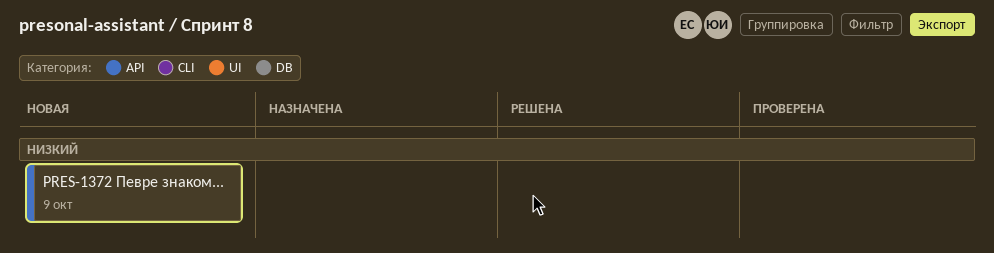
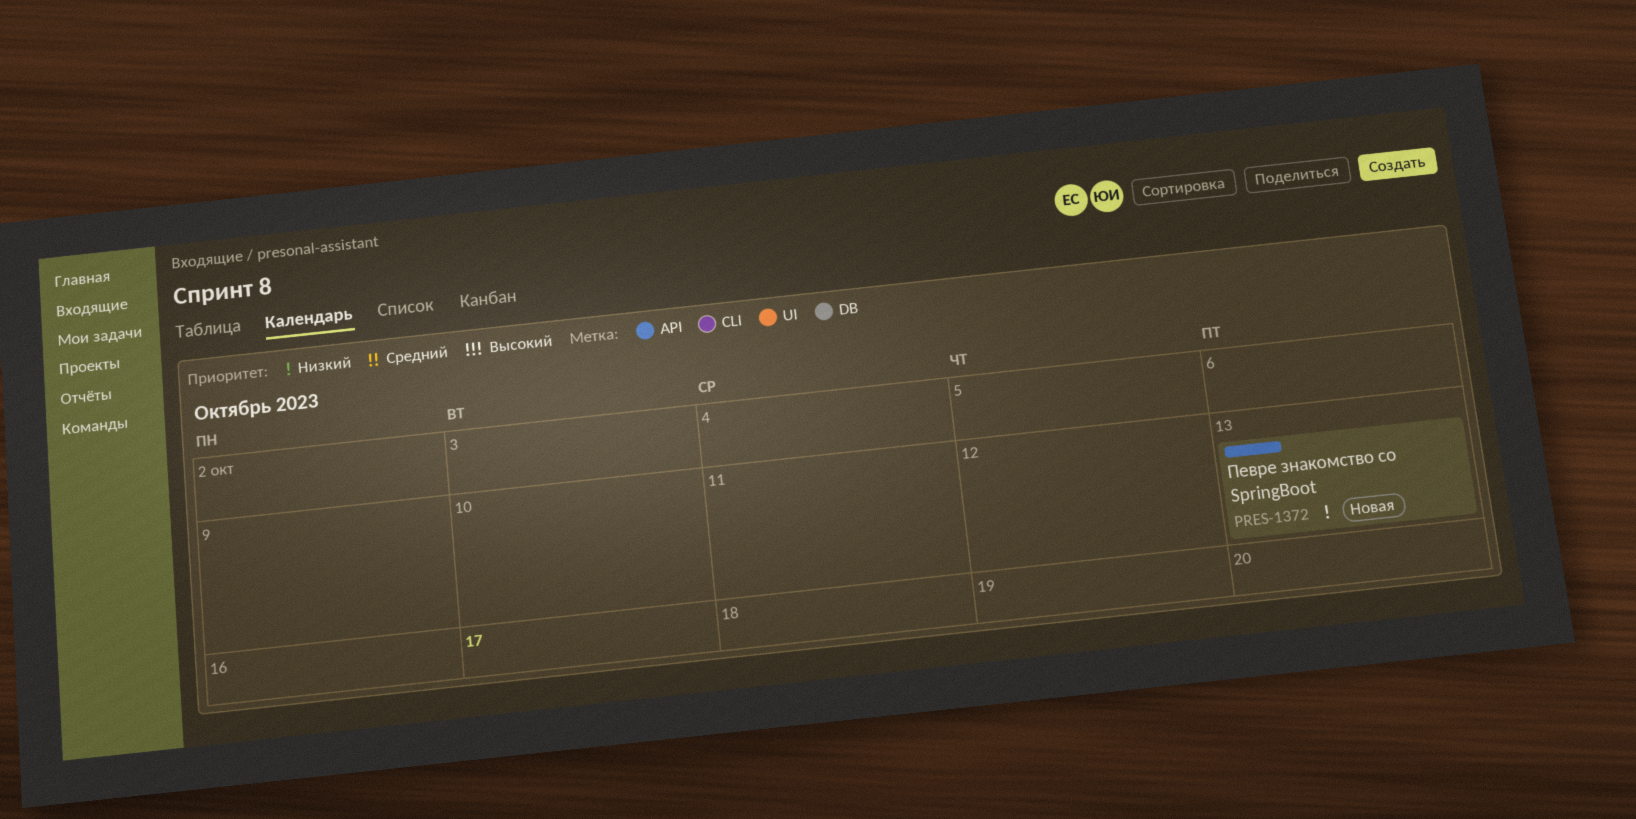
PRES-1372, due: Oct 9 -> Oct 13

